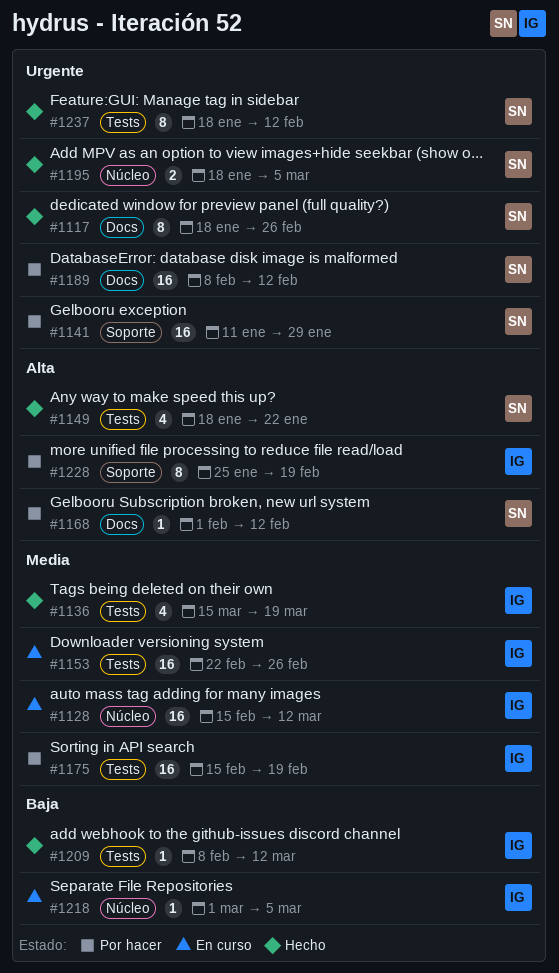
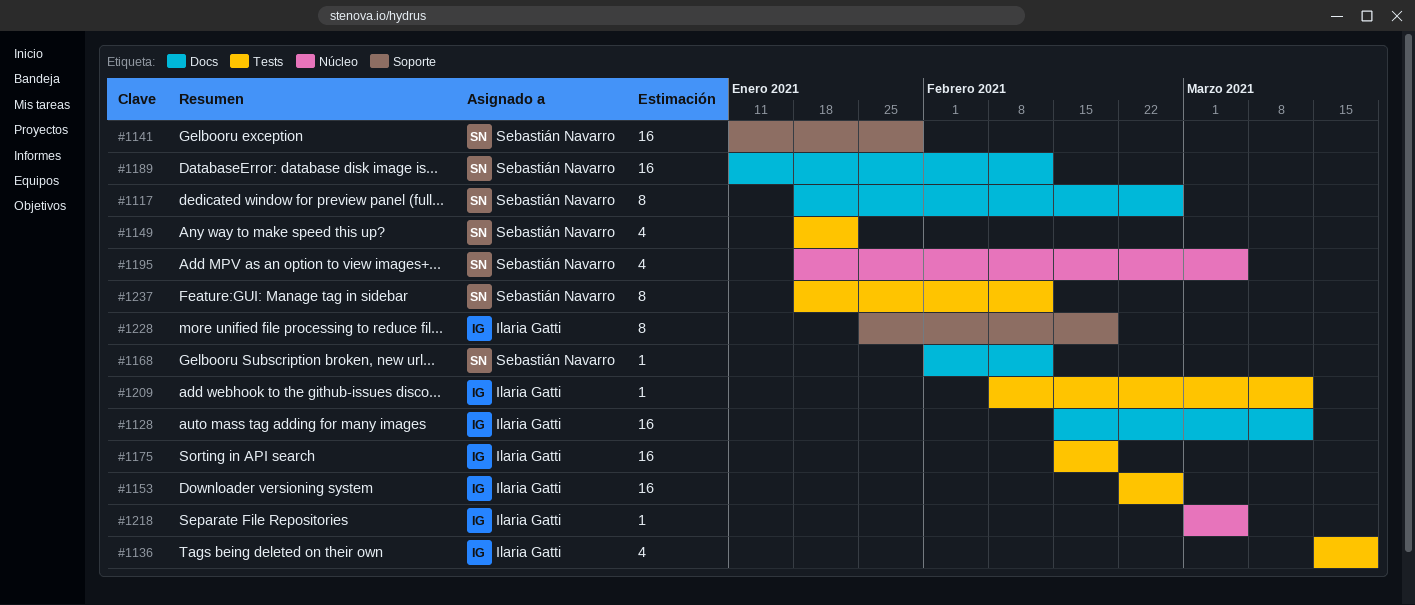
#1128, label: Núcleo -> Docs
#1189, start: Feb 8 -> Jan 11
#1195, estimate: 2 -> 4

